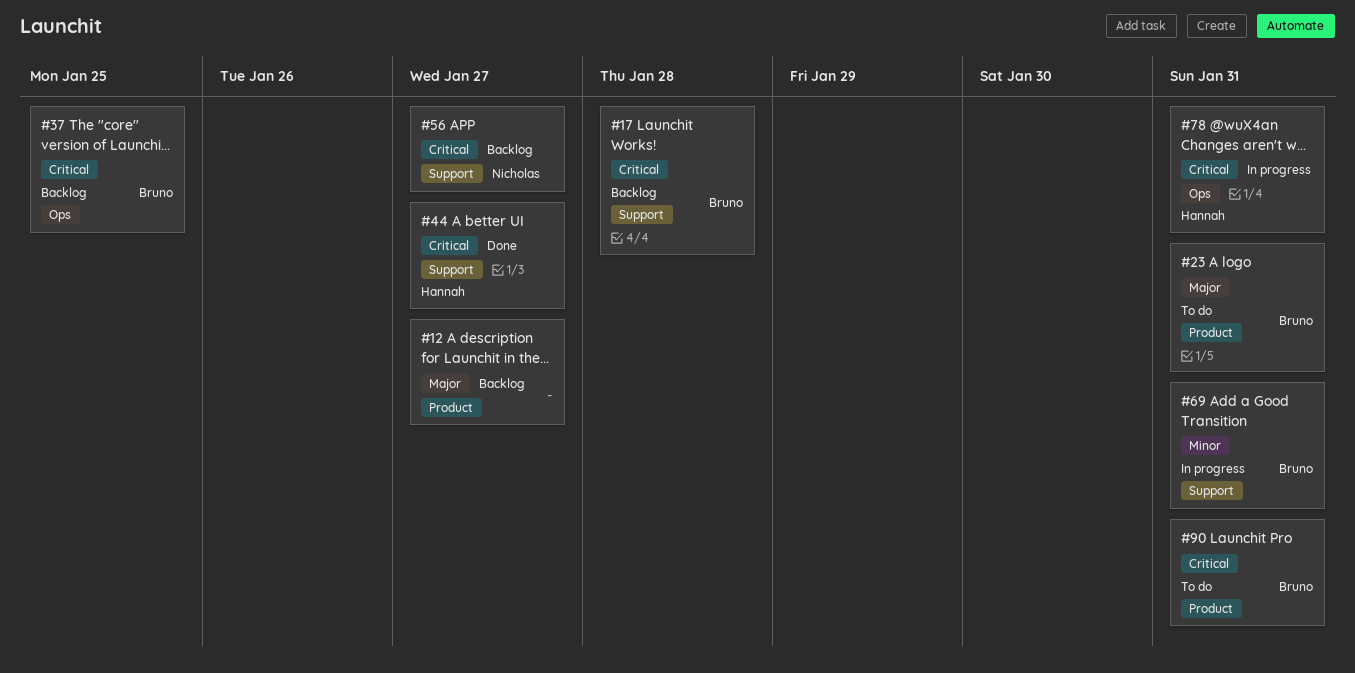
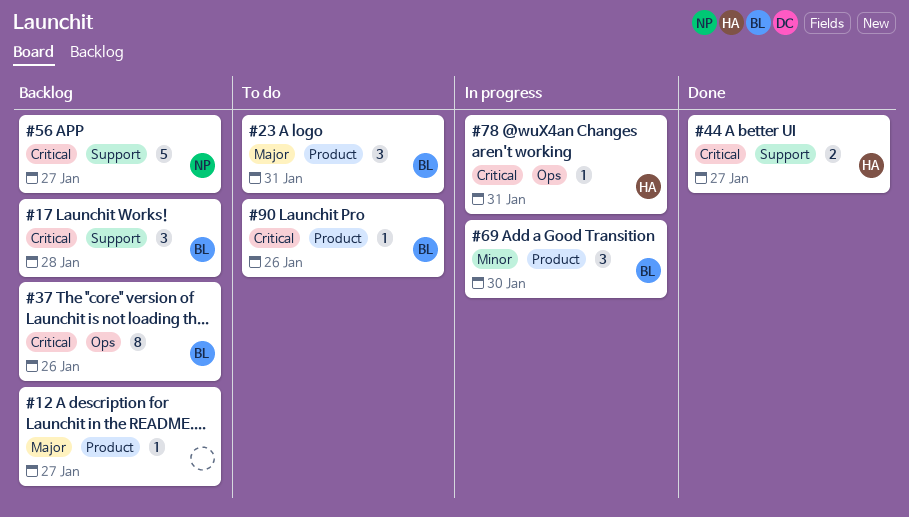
#37, due: Jan 25 -> Jan 26
#69, label: Support -> Product
#69, due: Jan 31 -> Jan 30
#90, due: Jan 31 -> Jan 26

